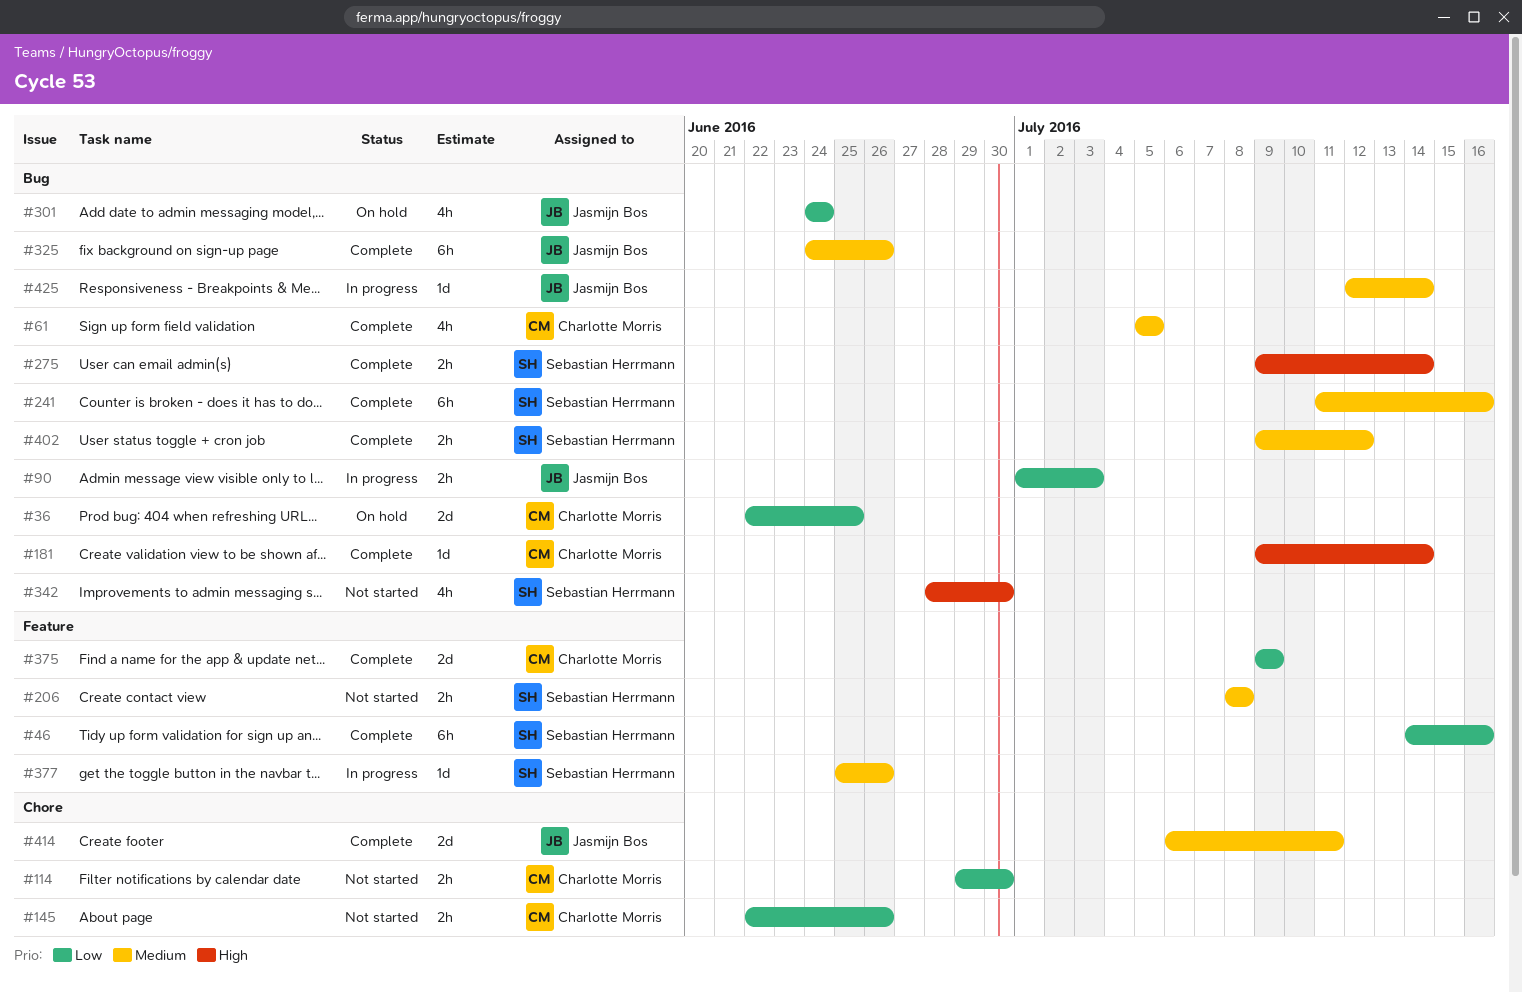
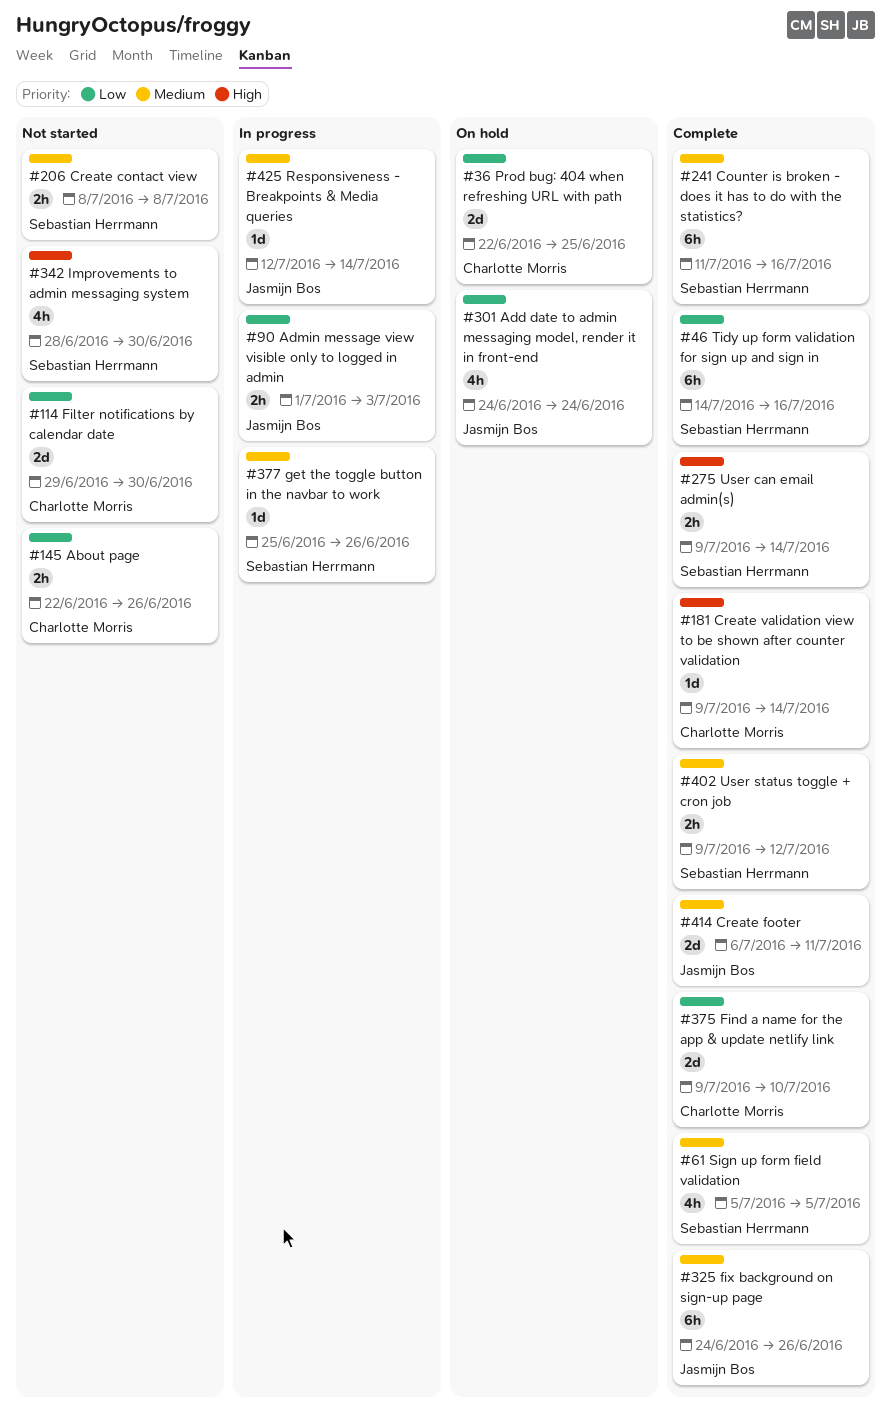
#61, owner: Charlotte Morris -> Sebastian Herrmann
#114, estimate: 2h -> 2d
#375, due: Jul 9 -> Jul 10

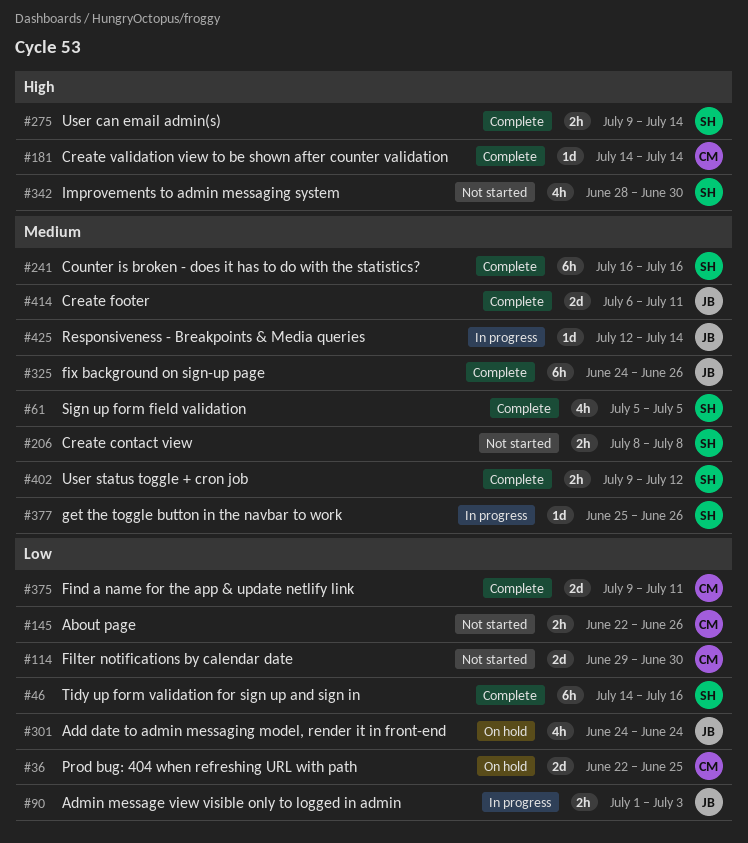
#181, start: Jul 9 -> Jul 14
#241, start: Jul 11 -> Jul 16
#375, due: Jul 10 -> Jul 11

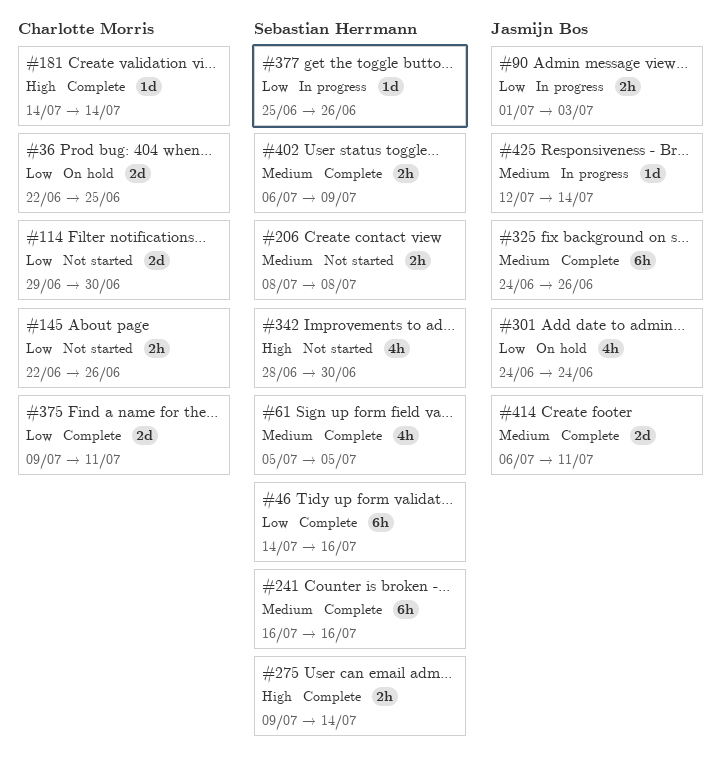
#377, priority: Medium -> Low
#402, start: Jul 9 -> Jul 6
#402, due: Jul 12 -> Jul 9

